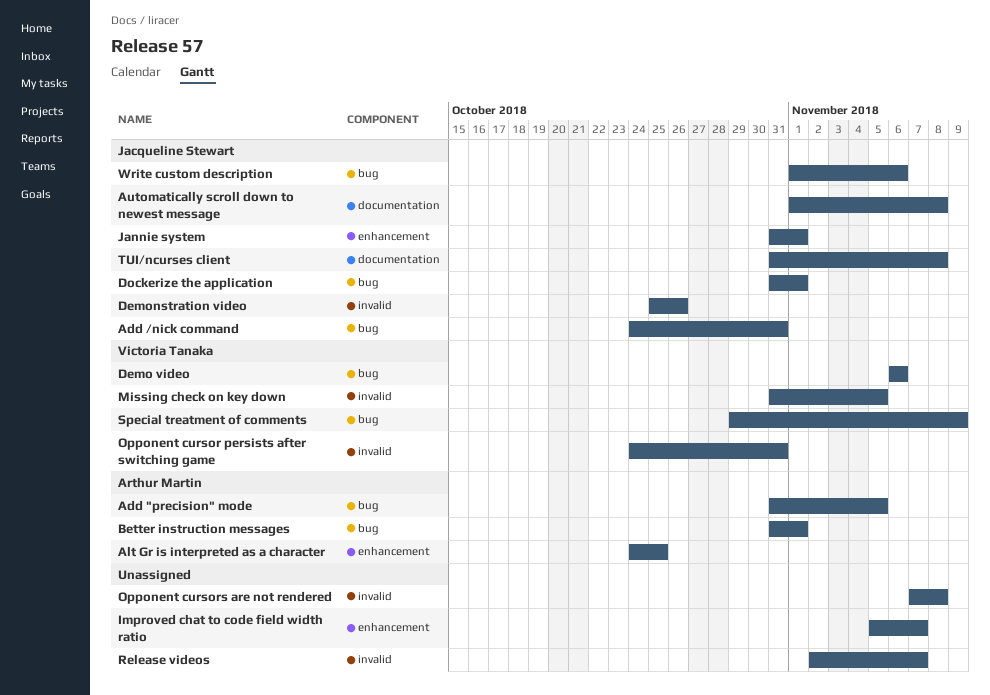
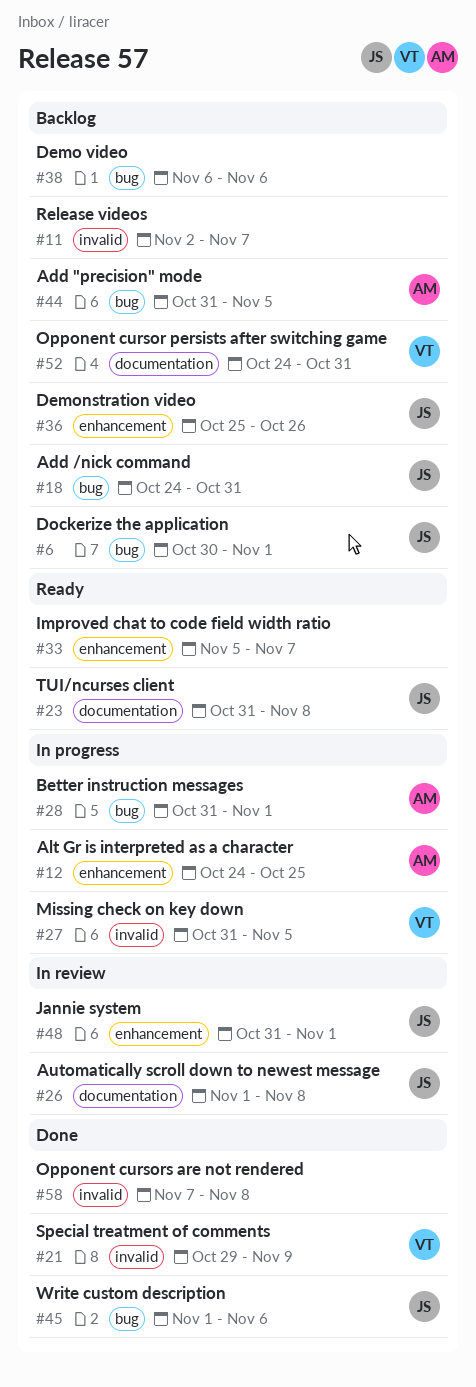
Demo video, owner: Victoria Tanaka -> none
Demonstration video, label: invalid -> enhancement
Dockerize the application, start: Oct 31 -> Oct 30
Opponent cursor persists after switching game, label: invalid -> documentation
Special treatment of comments, label: bug -> invalid

